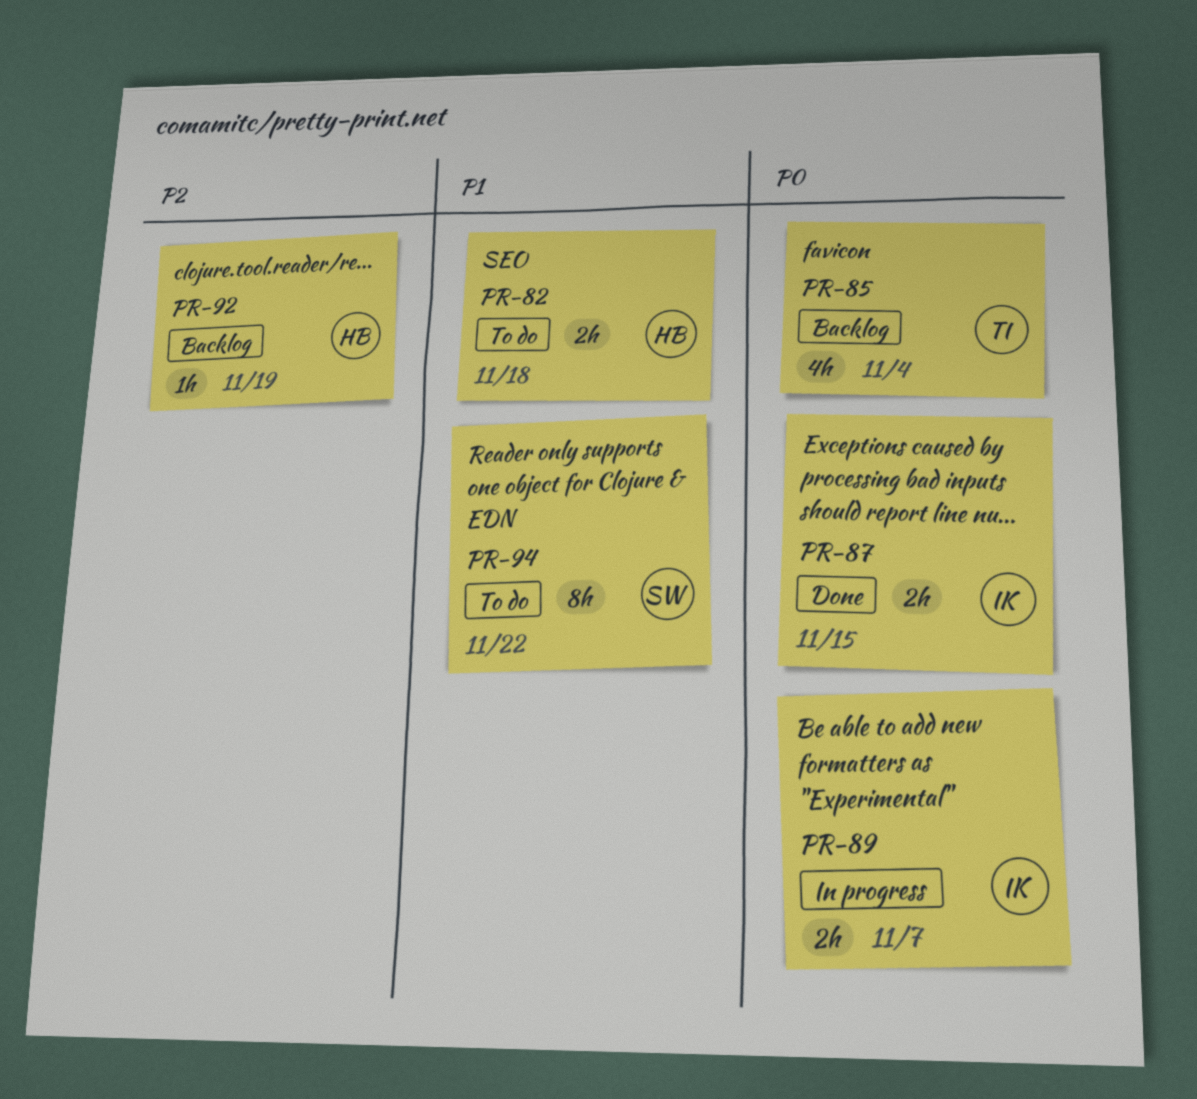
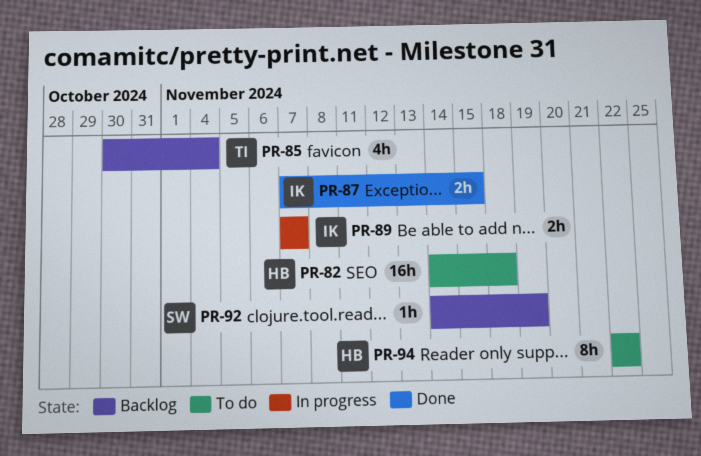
PR-82, estimate: 2h -> 16h
PR-92, owner: HB -> SW
PR-94, owner: SW -> HB

